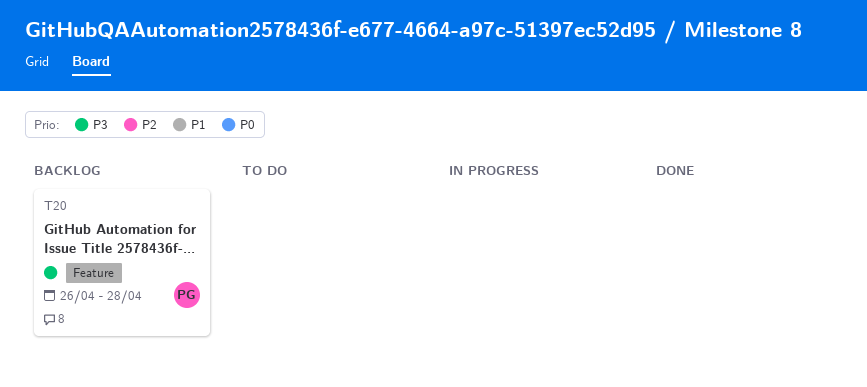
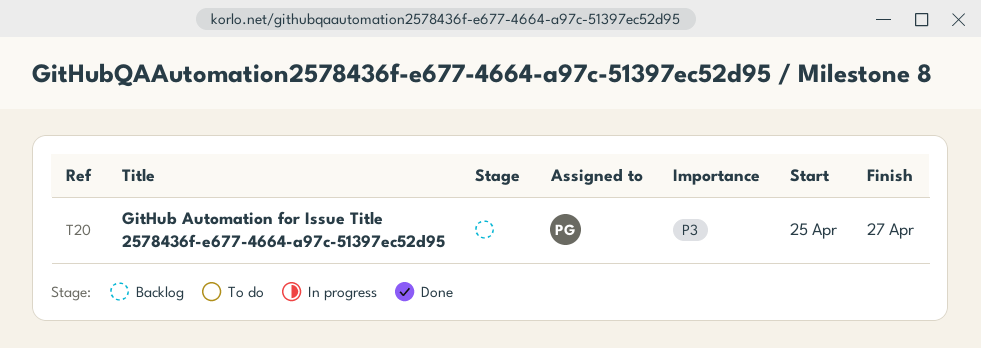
T20, start: Apr 26 -> Apr 25
T20, due: Apr 28 -> Apr 27

